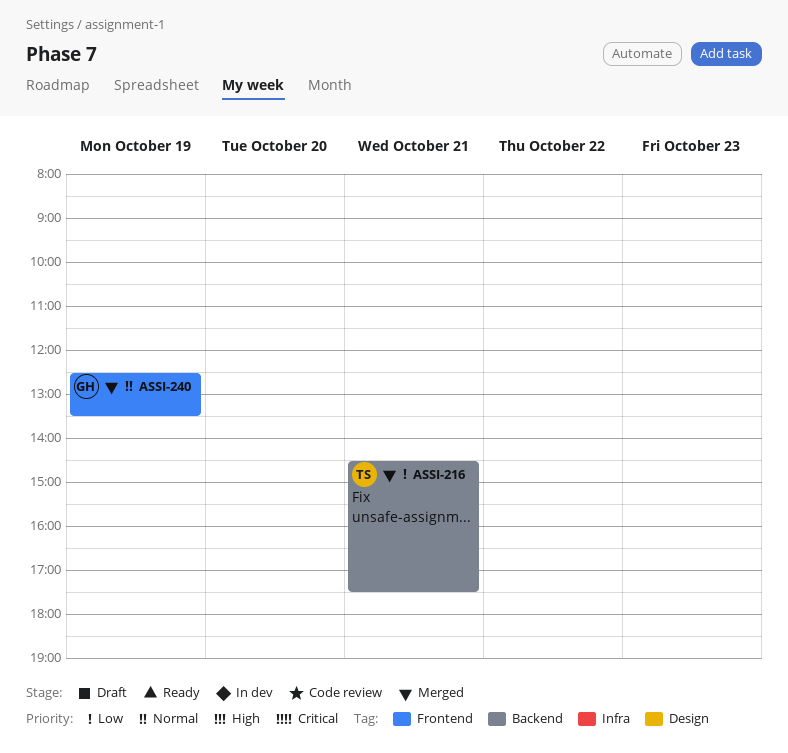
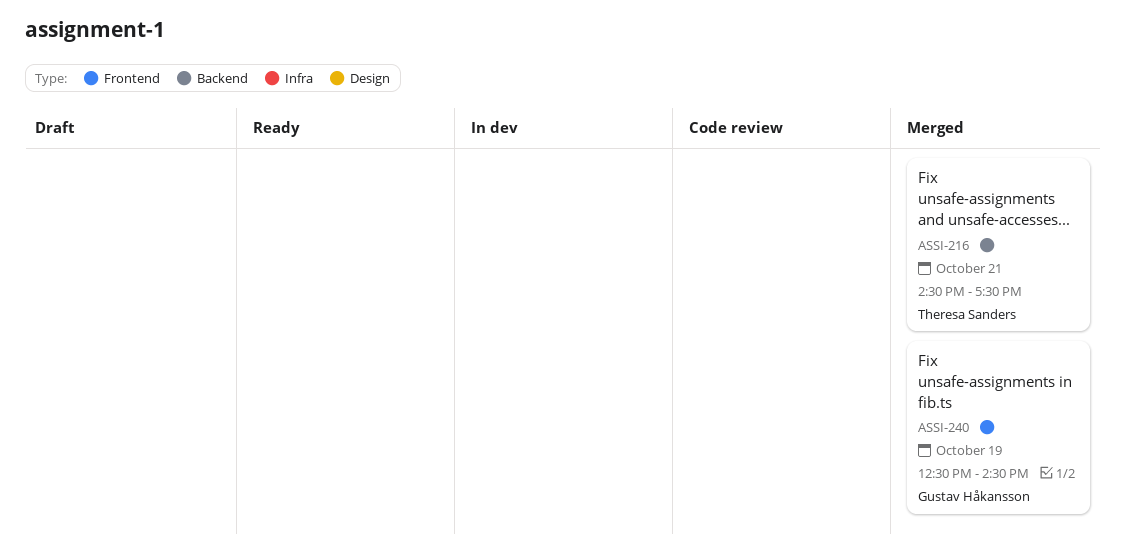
ASSI-240, ends: 13:30 -> 14:30

